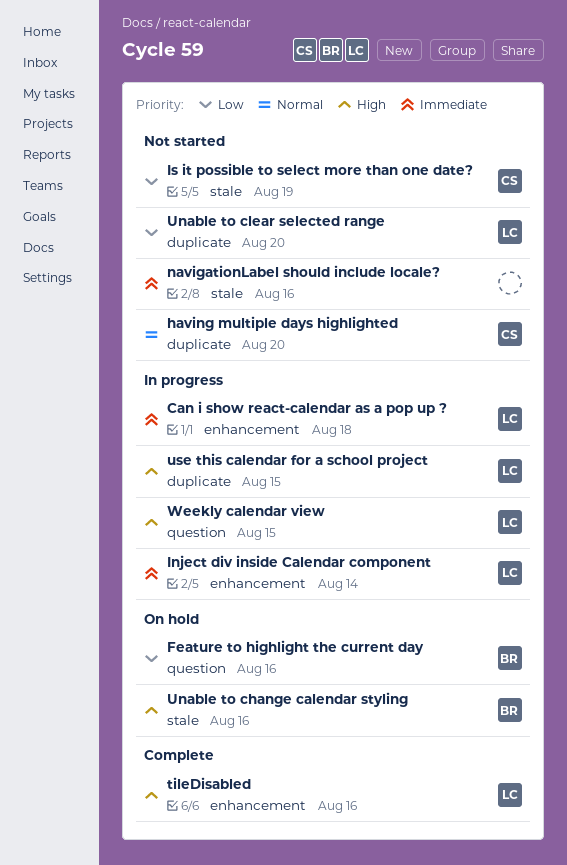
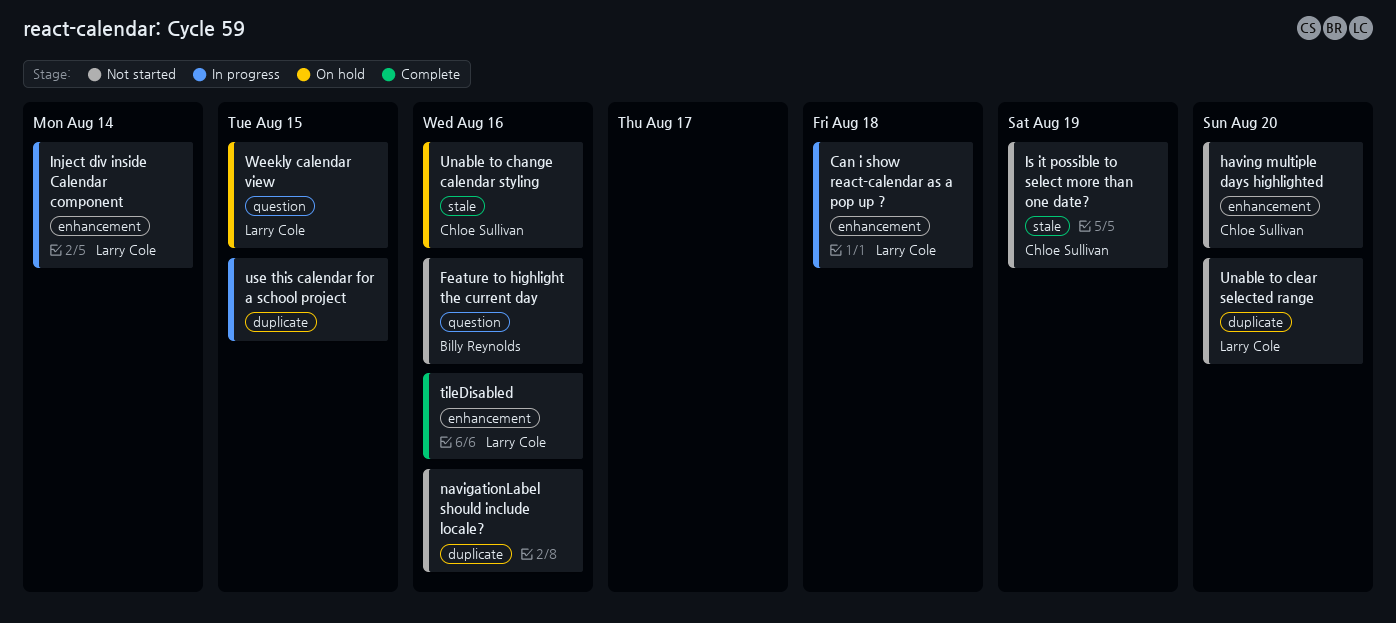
Feature to highlight the current day, status: On hold -> Not started
having multiple days highlighted, label: duplicate -> enhancement
navigationLabel should include locale?, label: stale -> duplicate
Unable to change calendar styling, owner: Billy Reynolds -> Chloe Sullivan
use this calendar for a school project, owner: Larry Cole -> none
Weekly calendar view, status: In progress -> On hold

